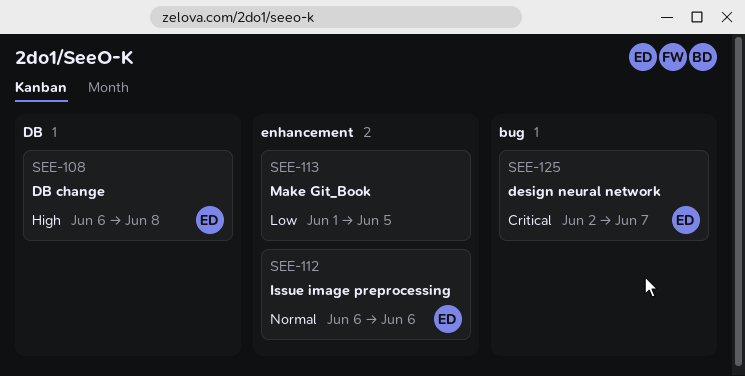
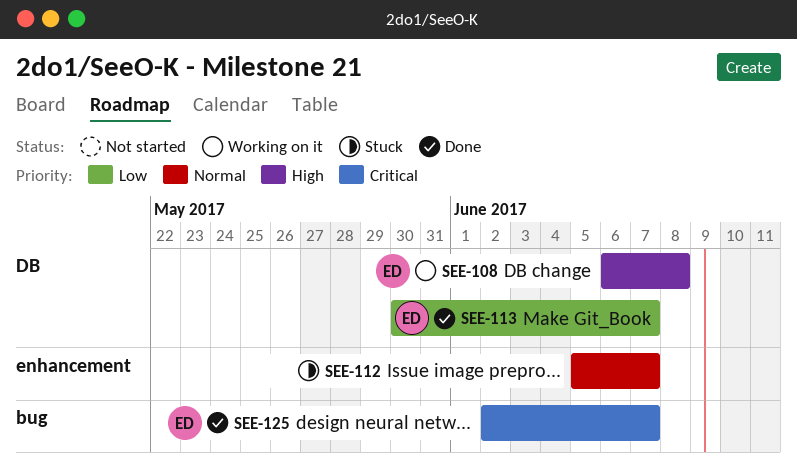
SEE-112, owner: ED -> none
SEE-112, start: Jun 6 -> Jun 5
SEE-112, due: Jun 6 -> Jun 7
SEE-113, owner: none -> ED
SEE-113, label: enhancement -> DB
SEE-113, start: Jun 1 -> May 30
SEE-113, due: Jun 5 -> Jun 7

